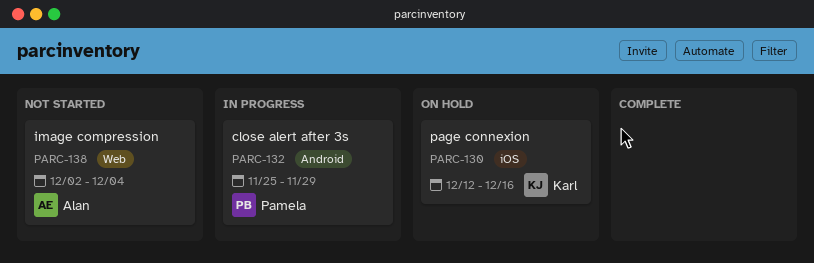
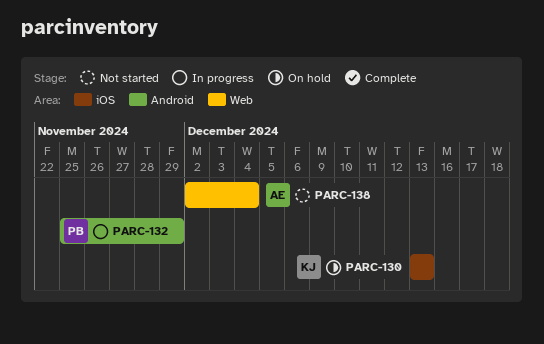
PARC-130, start: Dec 12 -> Dec 13
PARC-130, due: Dec 16 -> Dec 13

